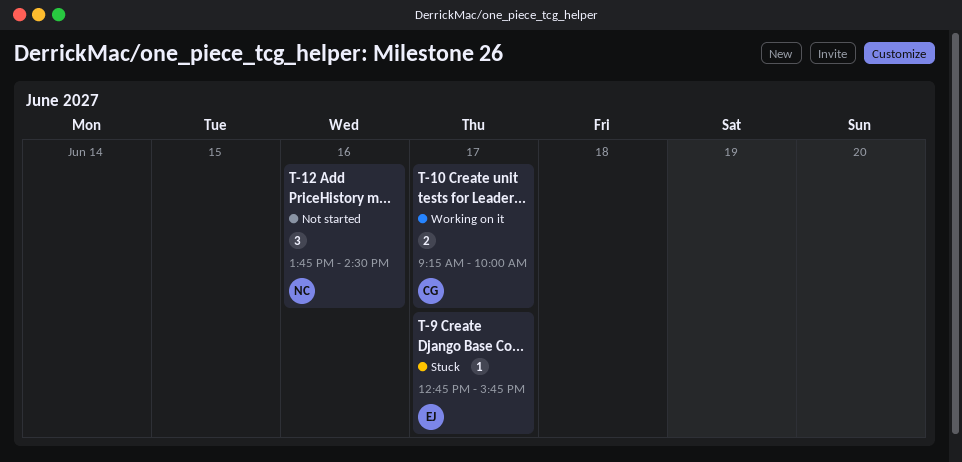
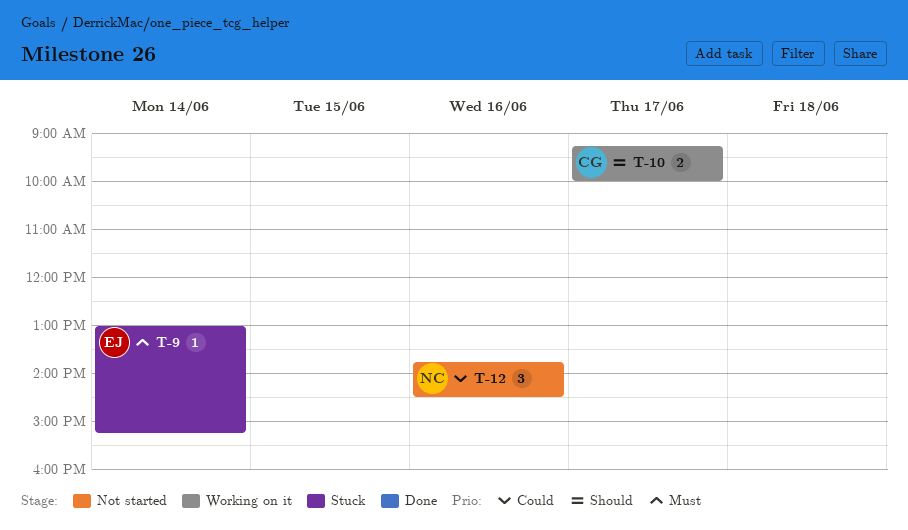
T-9, day: Jun 17 -> Jun 14
T-9, begins: 12:45 -> 13:00
T-9, ends: 15:45 -> 15:15

